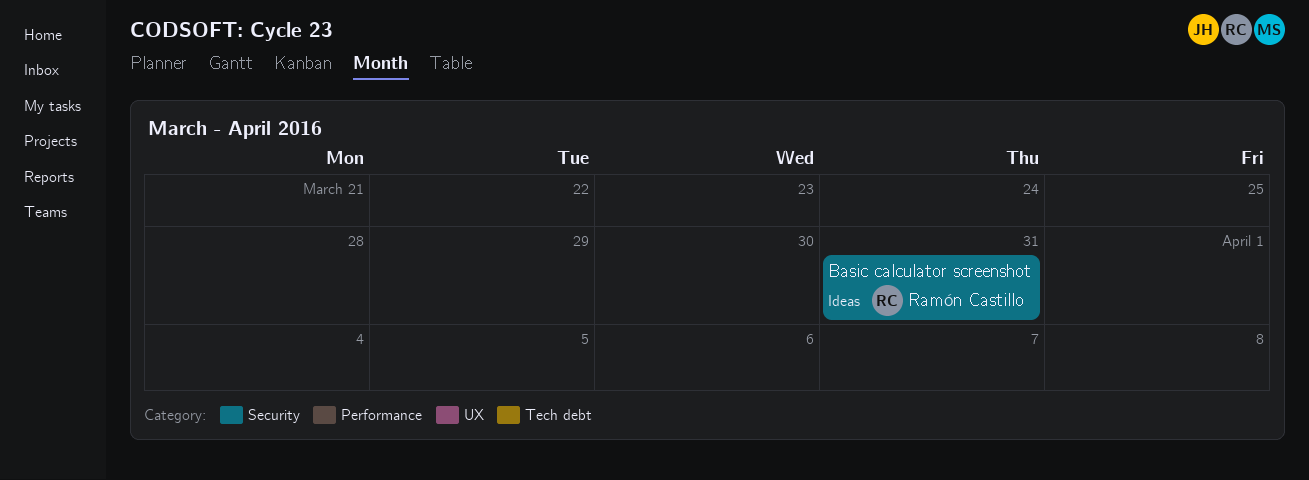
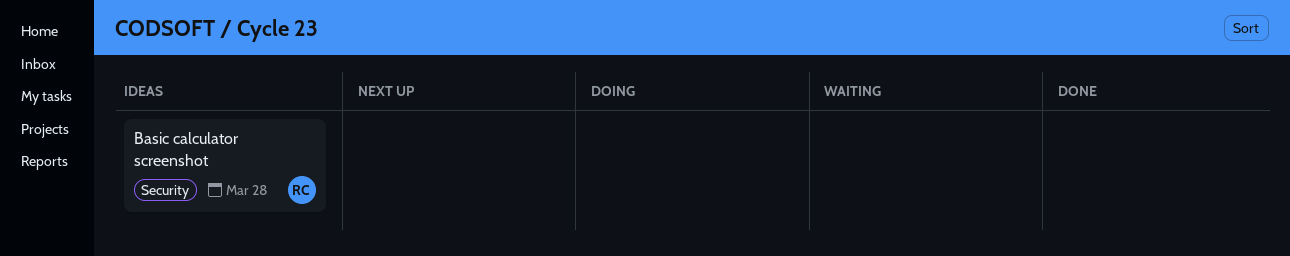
Basic calculator screenshot, due: Mar 31 -> Mar 28

